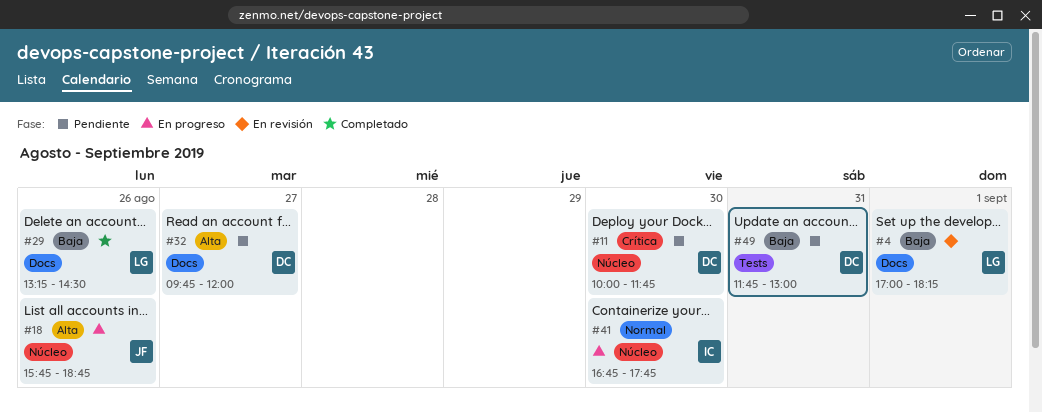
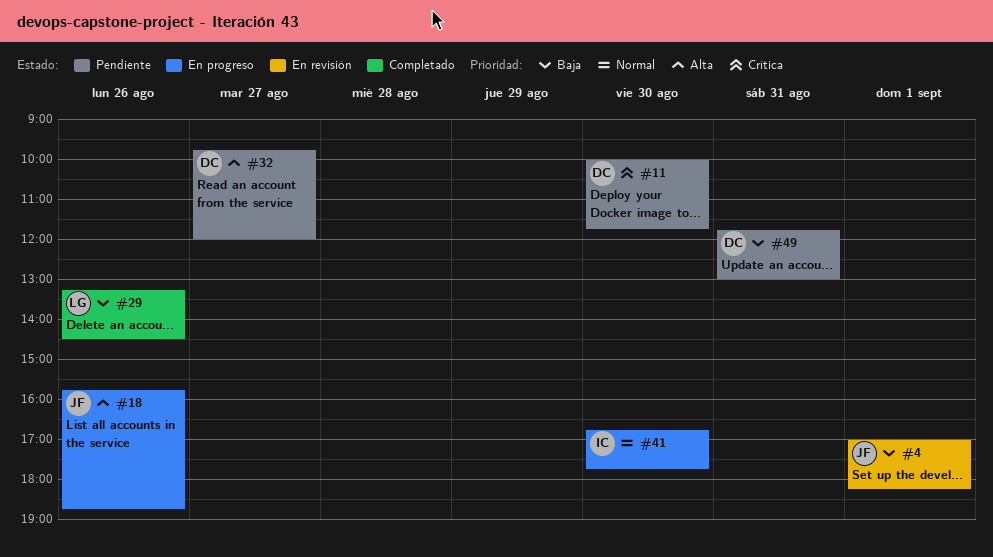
#4, owner: LG -> JF

